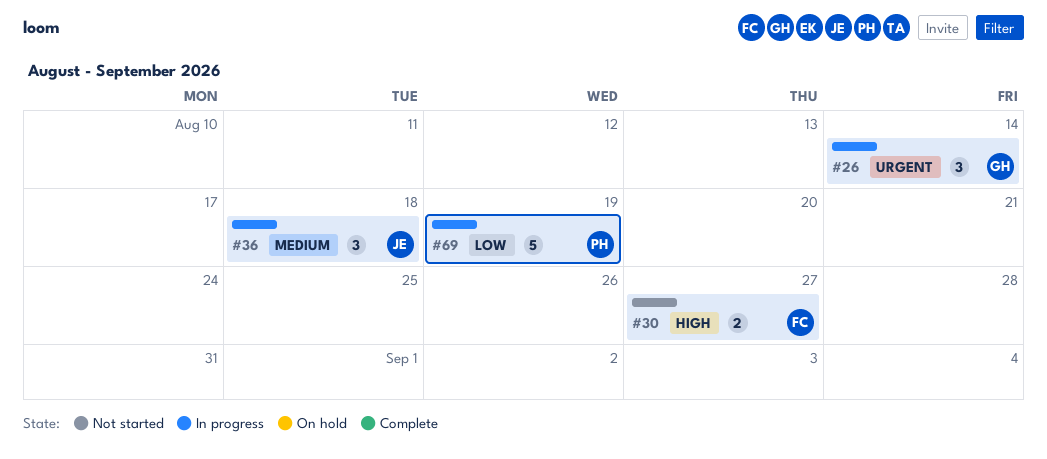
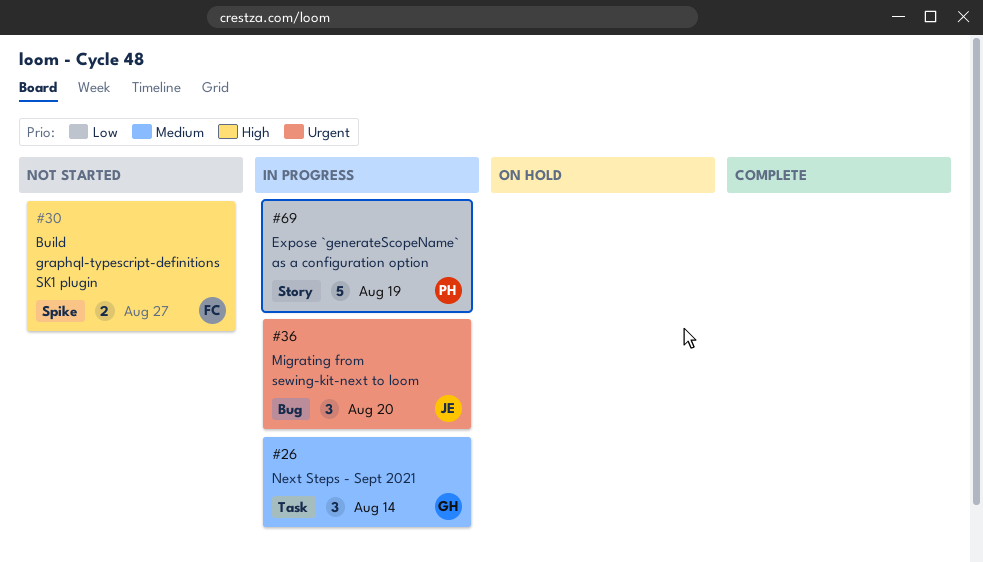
#26, priority: Urgent -> Medium
#36, priority: Medium -> Urgent
#36, due: Aug 18 -> Aug 20

